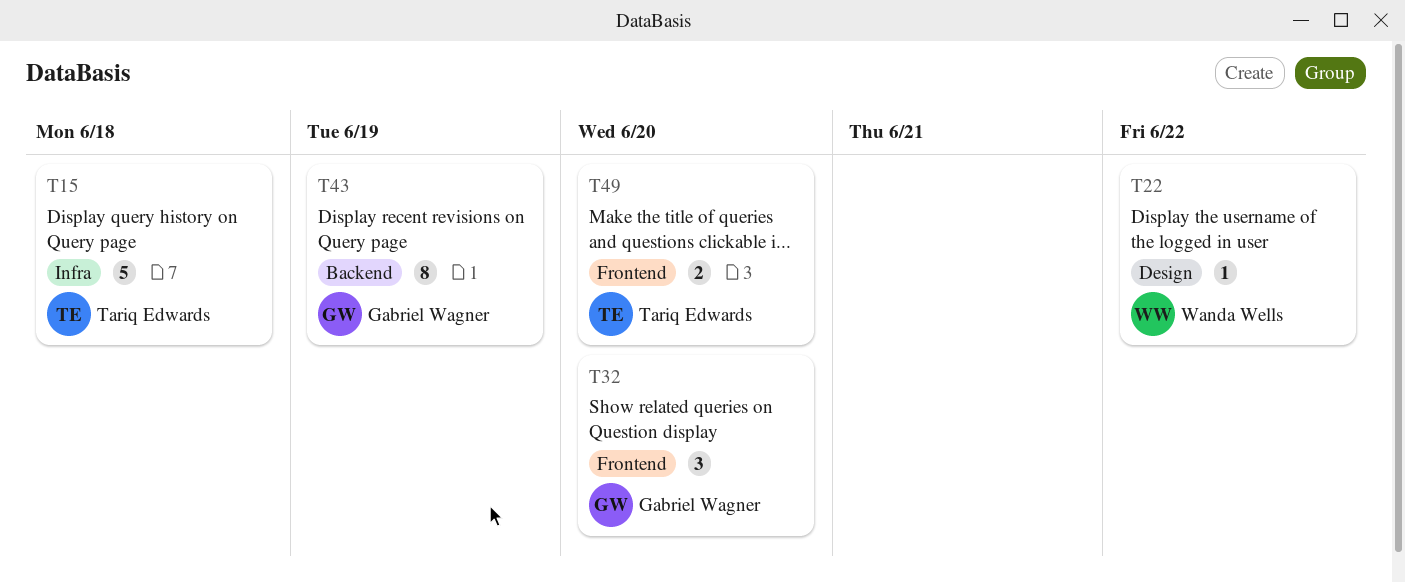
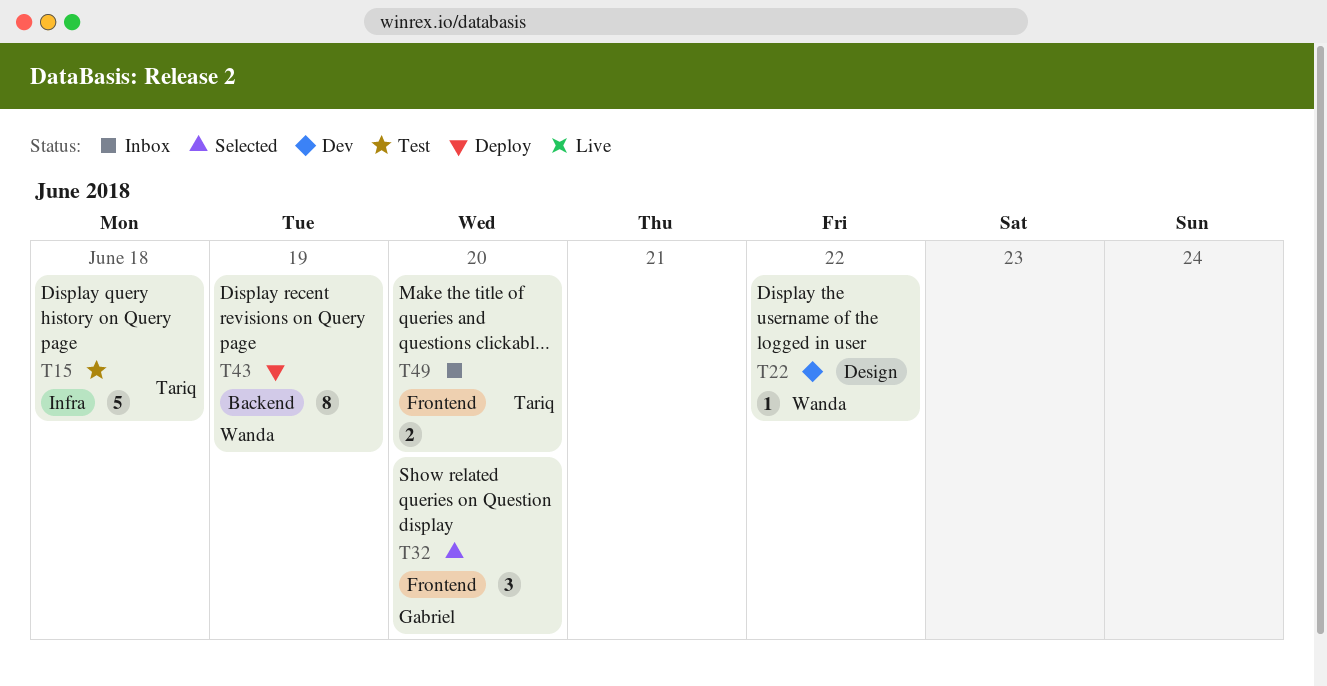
T43, owner: Gabriel Wagner -> Wanda Wells

